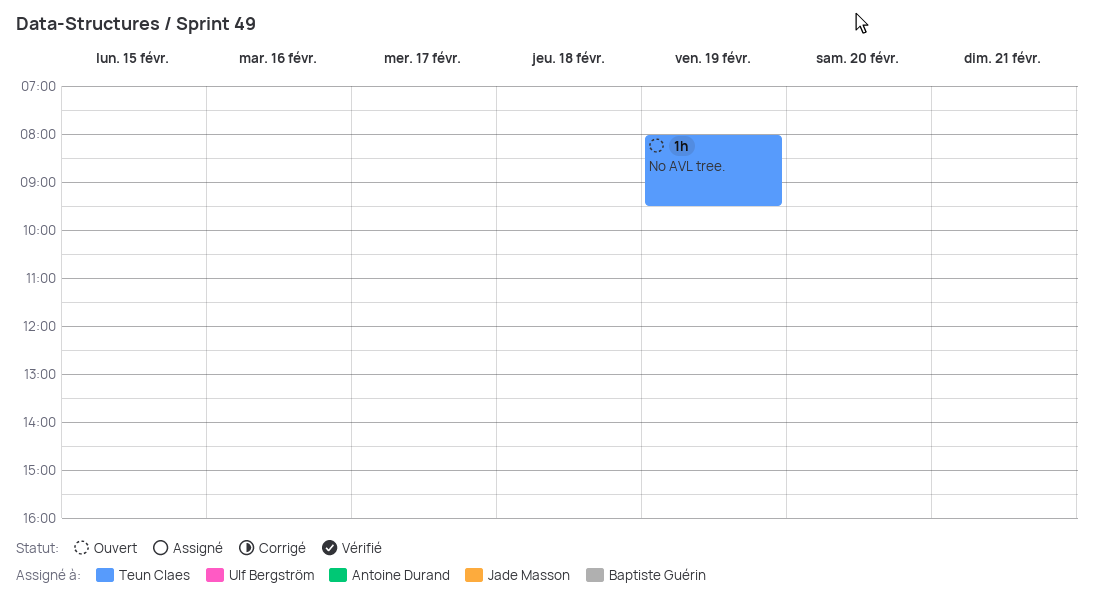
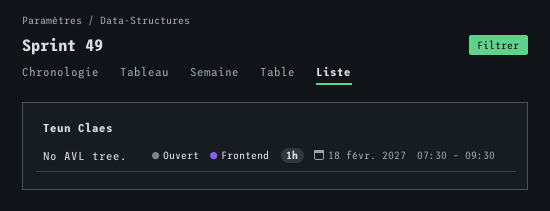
No AVL tree., day: Feb 19 -> Feb 18
No AVL tree., begins: 08:00 -> 07:30

